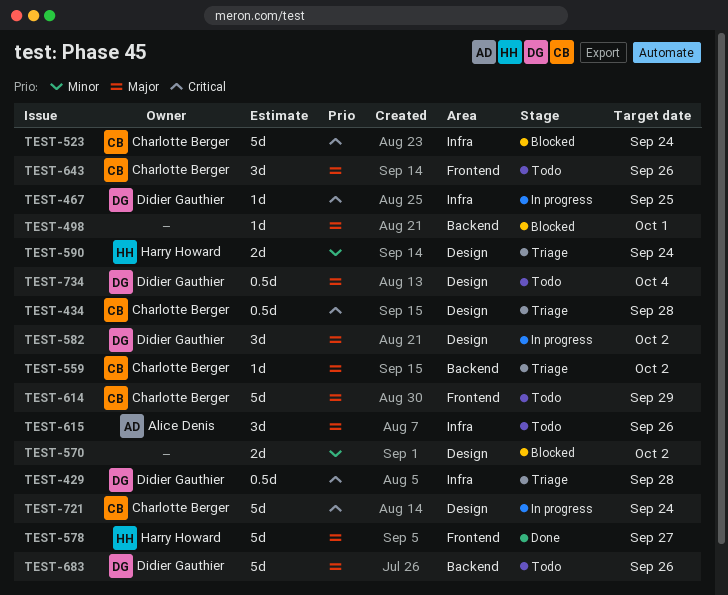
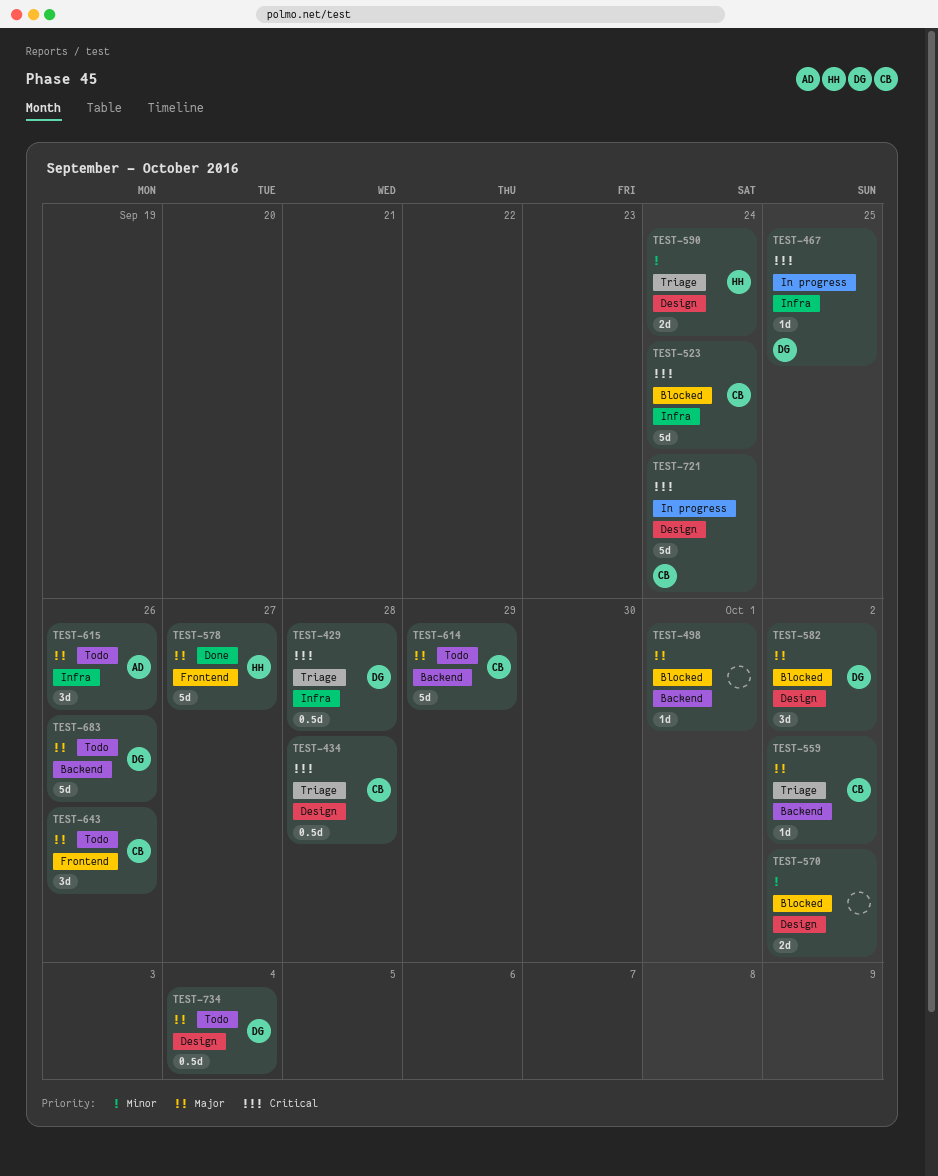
TEST-582, status: In progress -> Blocked
TEST-614, label: Frontend -> Backend

